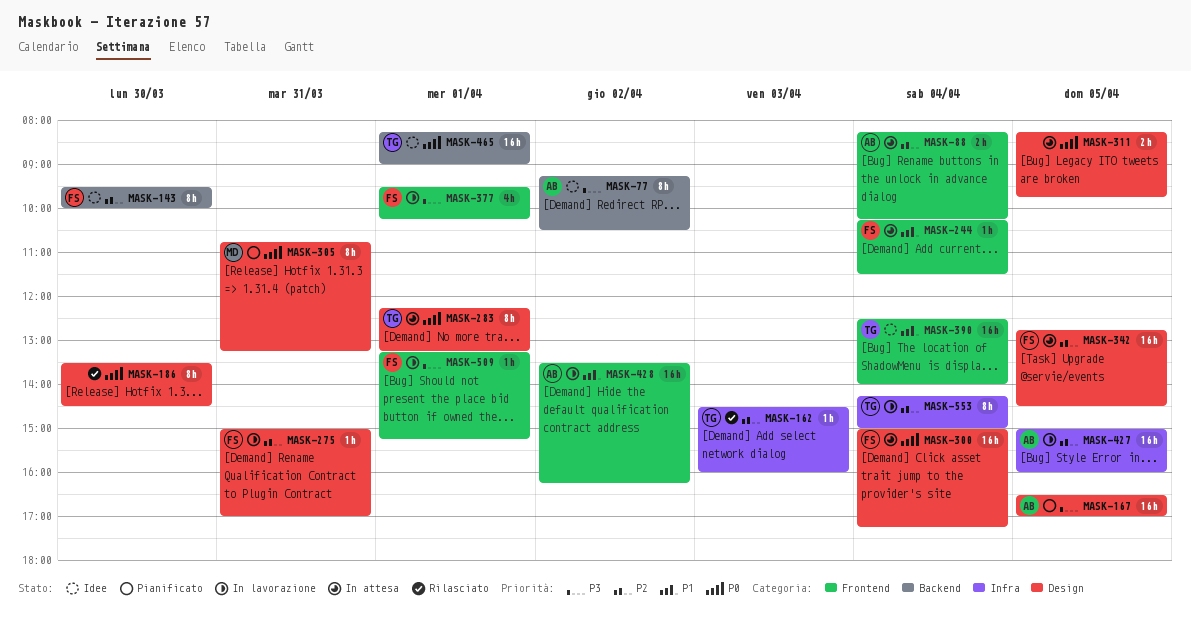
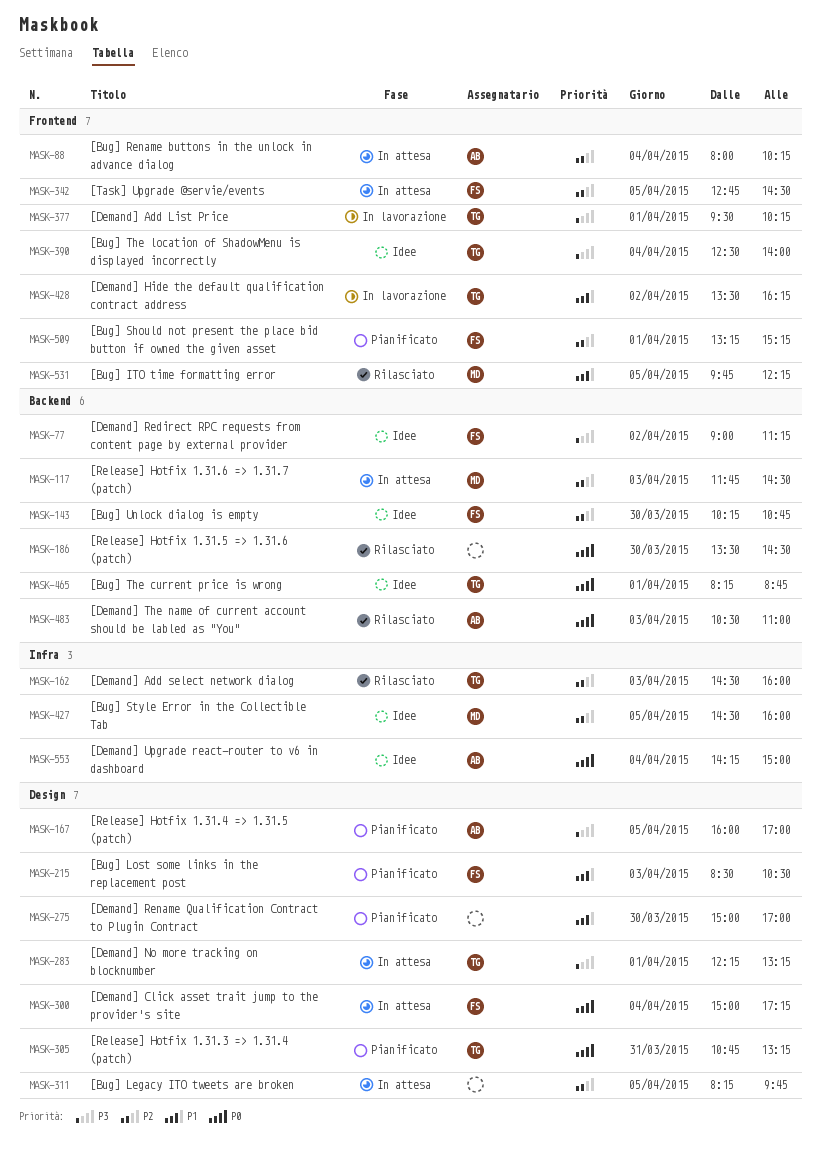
MASK-77, owner: AB -> FS
MASK-77, begins: 09:15 -> 09:00
MASK-77, ends: 10:30 -> 11:15
MASK-88, begins: 08:15 -> 08:00
MASK-117: none -> present
MASK-143, begins: 09:30 -> 10:15
MASK-143, ends: 10:00 -> 10:45
MASK-167, begins: 16:30 -> 16:00
MASK-186, label: Design -> Backend
MASK-215: none -> present
MASK-244: present -> none
MASK-275, status: In lavorazione -> Pianificato
MASK-275, owner: FS -> none
MASK-275, priority: P2 -> P1
MASK-275, day: Mar 31 -> Mar 30
MASK-283, priority: P0 -> P3
MASK-305, owner: MD -> TG
MASK-311, priority: P0 -> P2
MASK-342, label: Design -> Frontend
MASK-377, owner: FS -> TG
MASK-390, priority: P1 -> P3
MASK-427, status: In lavorazione -> Idee
MASK-427, owner: AB -> MD
MASK-427, begins: 15:00 -> 14:30
MASK-428, owner: AB -> TG
MASK-465, ends: 09:00 -> 08:45
MASK-483: none -> present
MASK-509, status: In lavorazione -> Pianificato
MASK-509, priority: P3 -> P2
MASK-531: none -> present
MASK-553, status: In lavorazione -> Idee
MASK-553, owner: TG -> AB
MASK-553, priority: P2 -> P0

